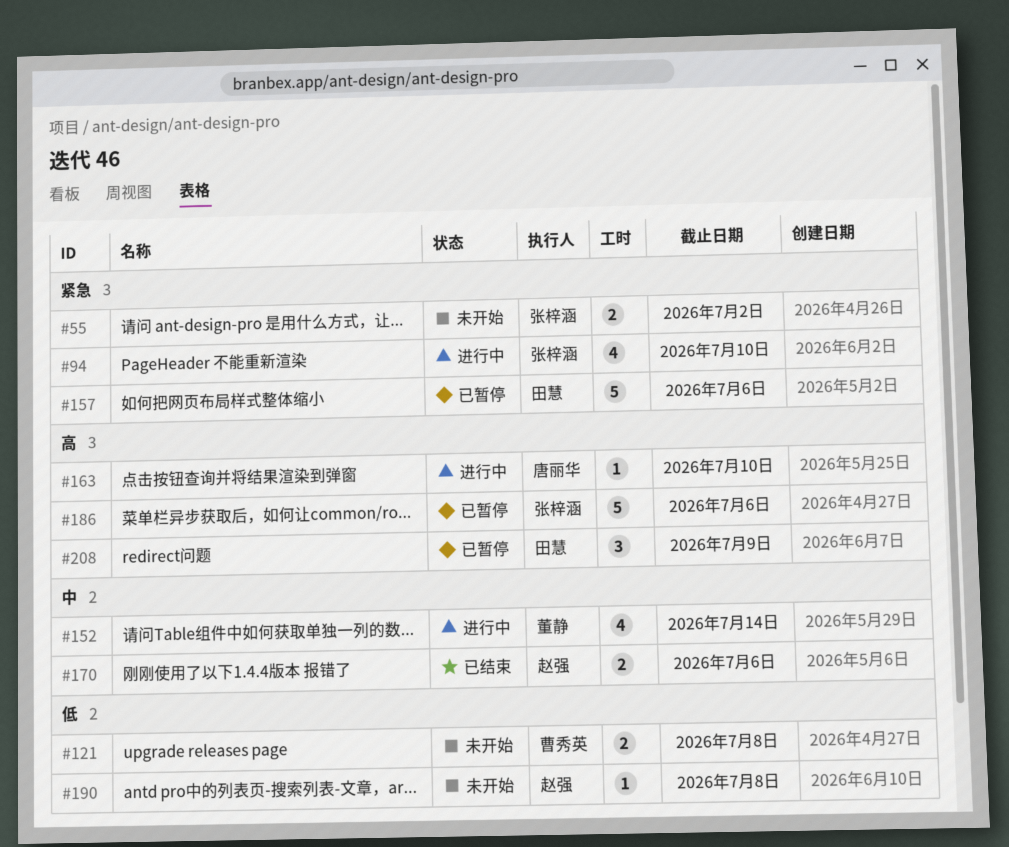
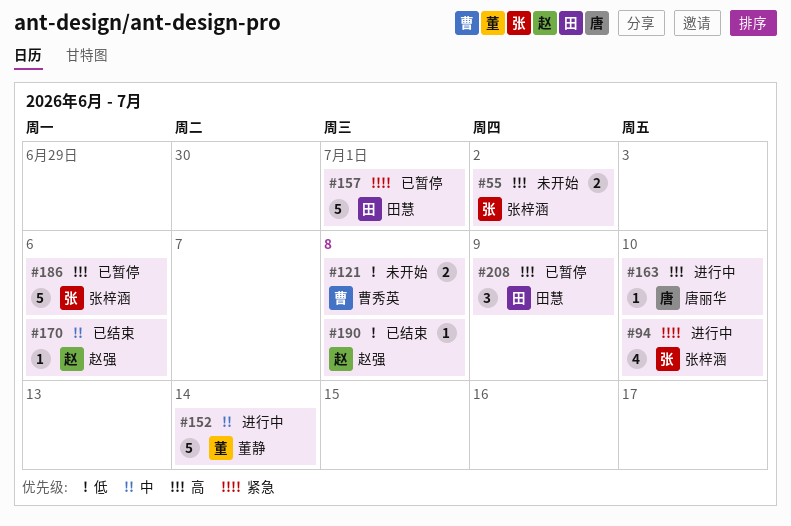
#55, priority: 紧急 -> 高
#152, estimate: 4 -> 5
#157, due: Jul 6 -> Jul 1
#170, estimate: 2 -> 1
#190, status: 未开始 -> 已结束

